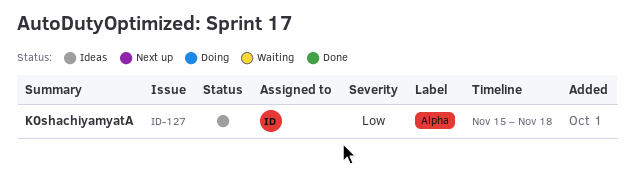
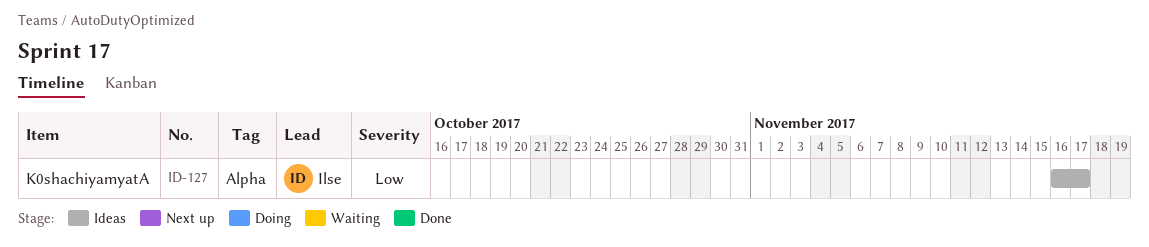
ID-127, start: Nov 15 -> Nov 16
ID-127, due: Nov 18 -> Nov 17

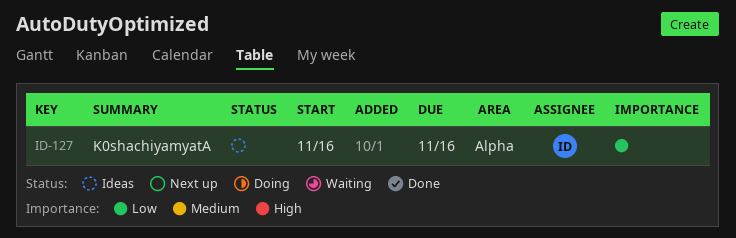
ID-127, due: Nov 17 -> Nov 16

